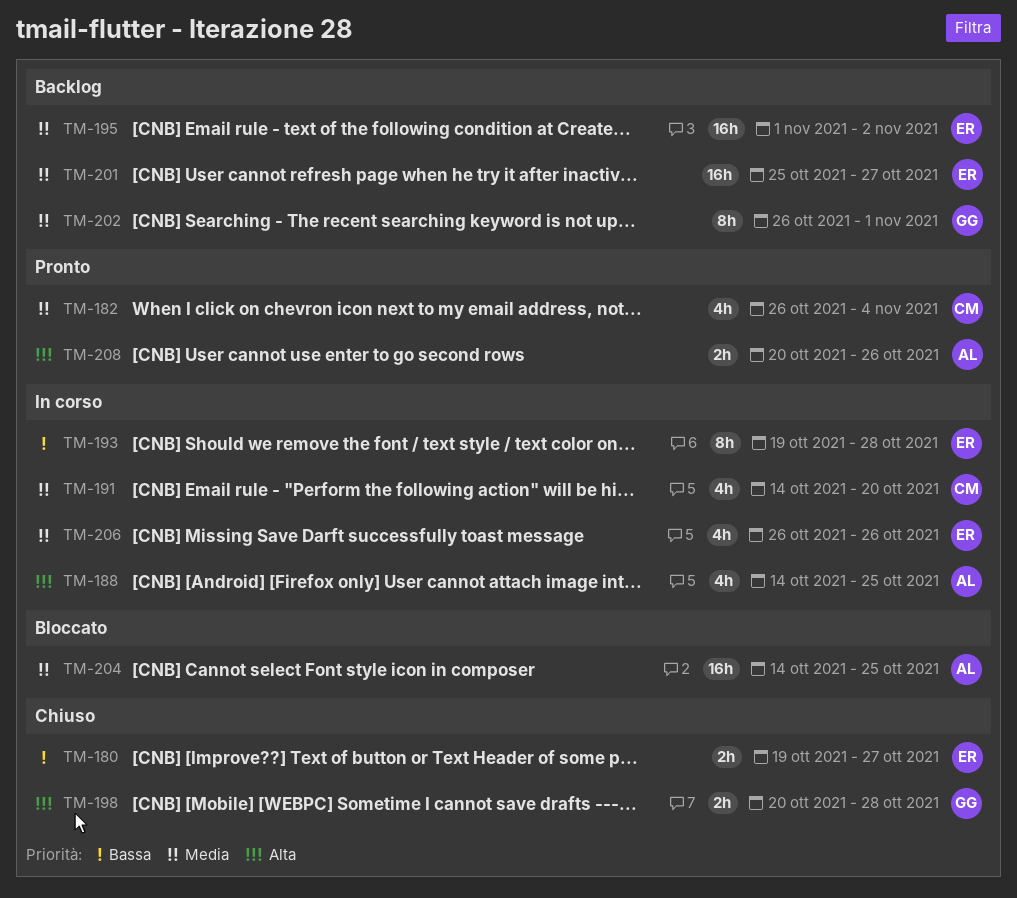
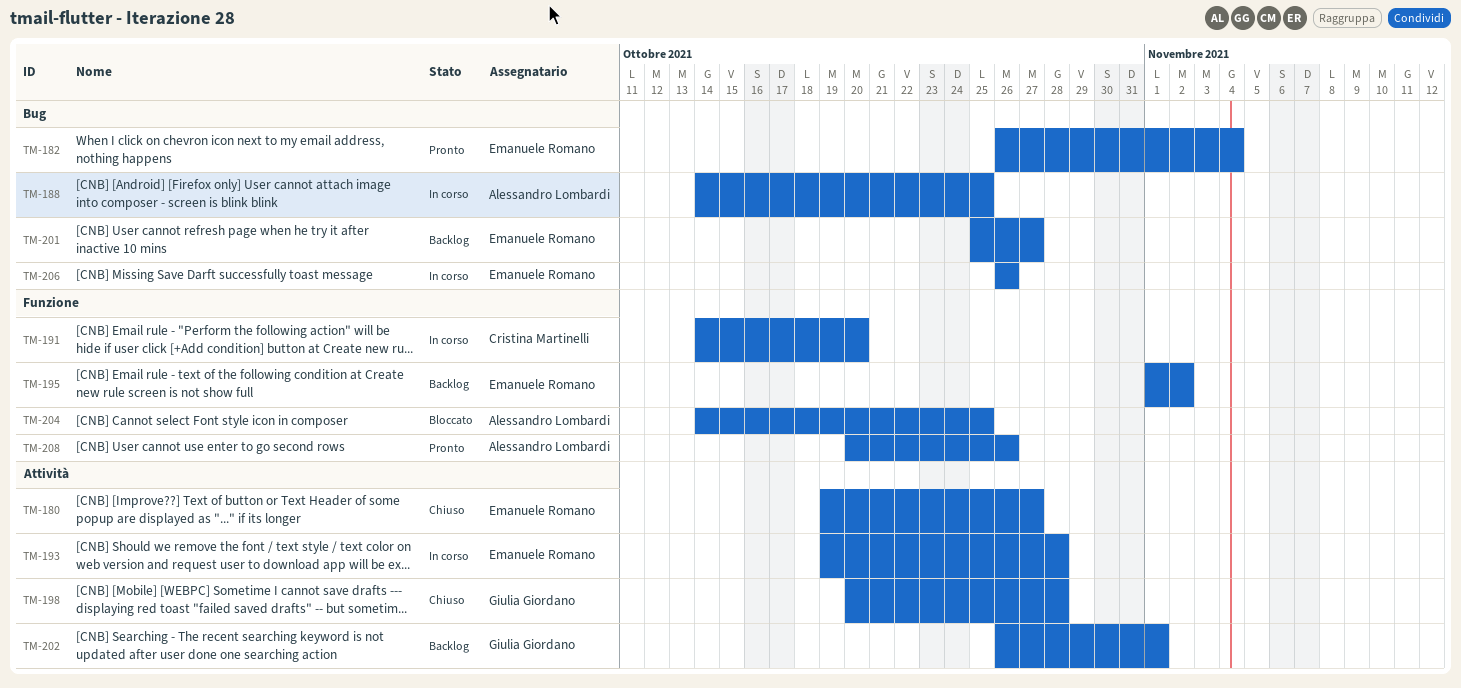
TM-182, owner: Cristina Martinelli -> Emanuele Romano

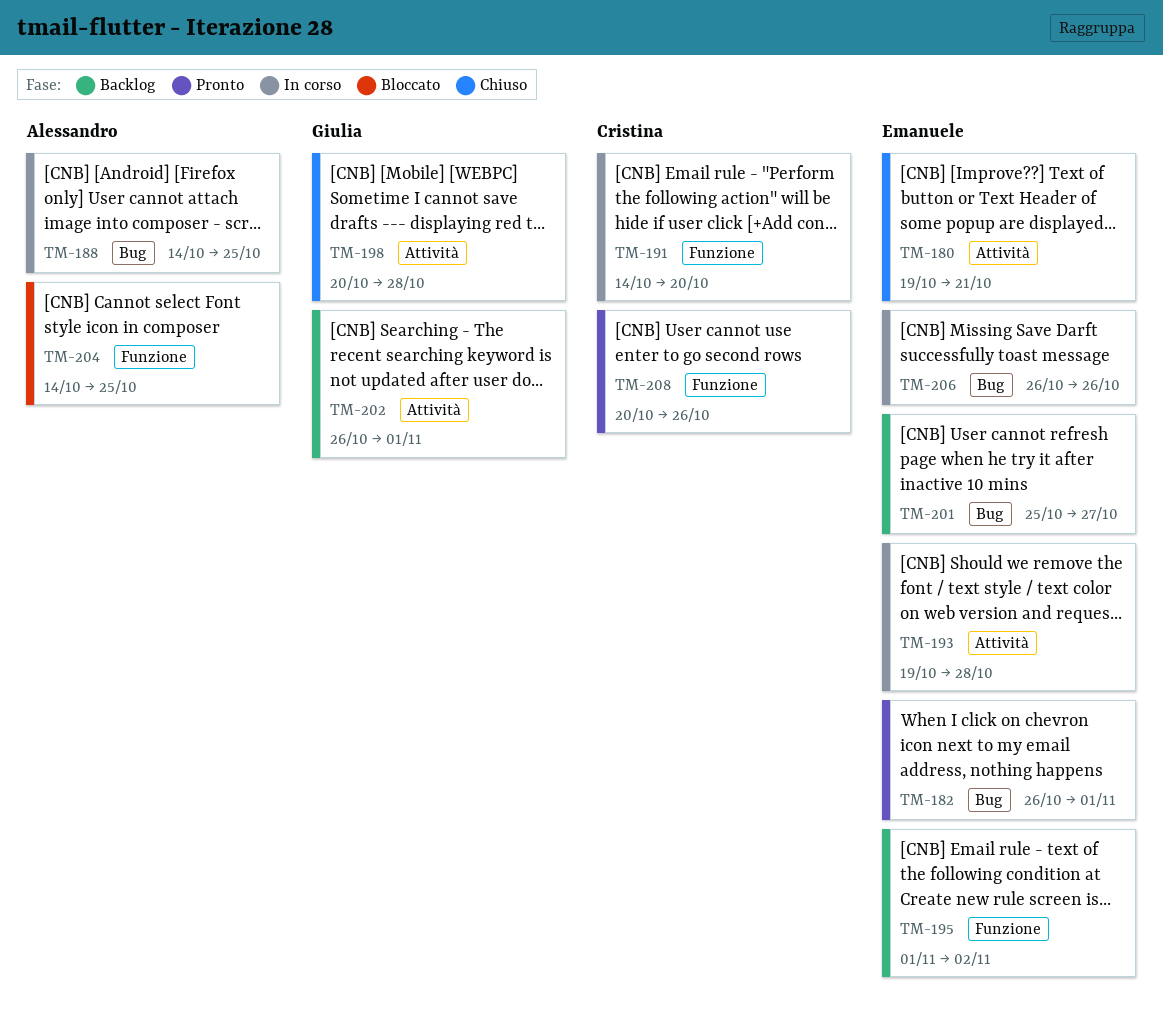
TM-180, due: Oct 27 -> Oct 21
TM-182, due: Nov 4 -> Nov 1
TM-208, owner: Alessandro Lombardi -> Cristina Martinelli

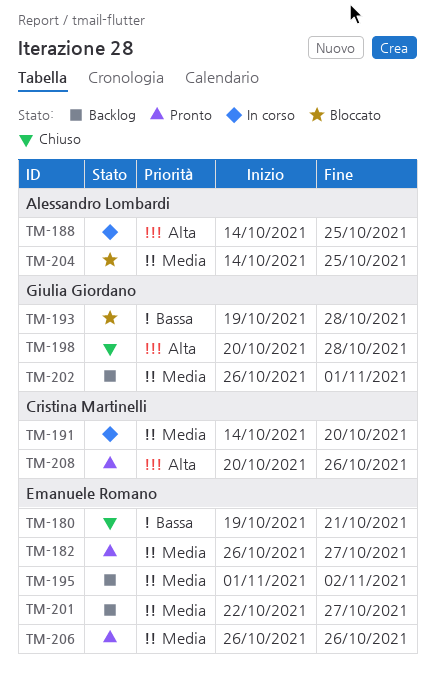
TM-182, due: Nov 1 -> Oct 27
TM-193, status: In corso -> Bloccato
TM-193, owner: Emanuele Romano -> Giulia Giordano
TM-201, start: Oct 25 -> Oct 22
TM-206, status: In corso -> Pronto

